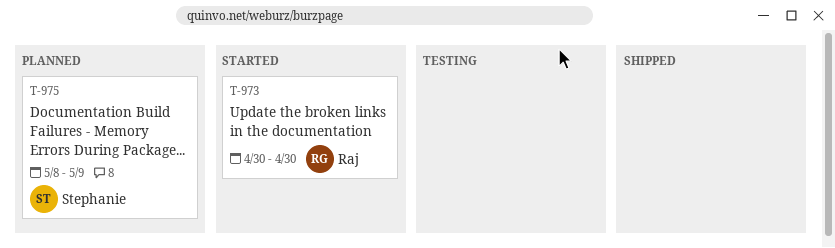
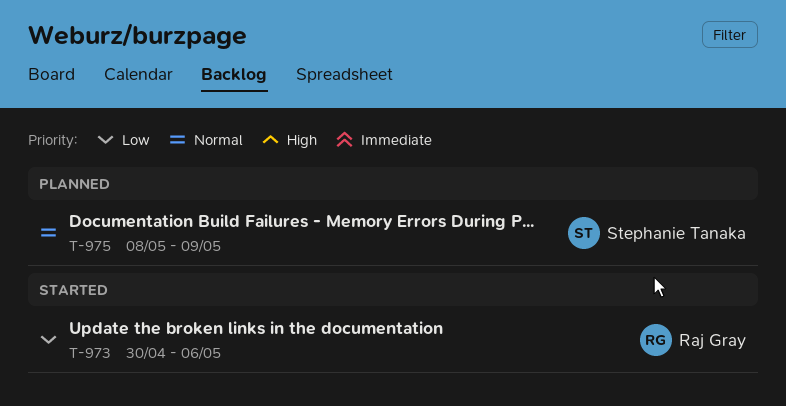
T-973, due: Apr 30 -> May 6

